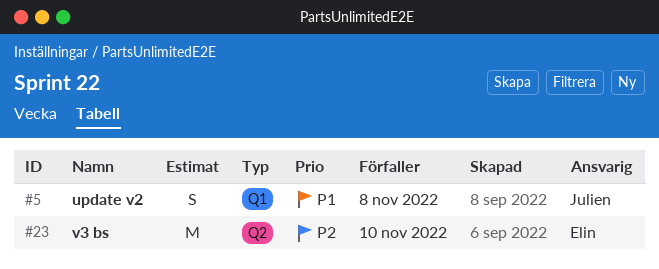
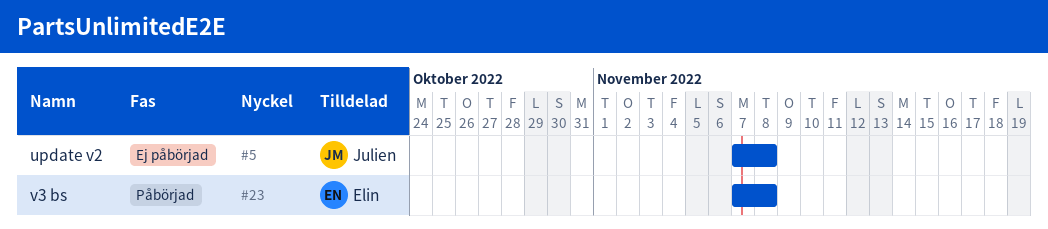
#23, due: Nov 10 -> Nov 8

